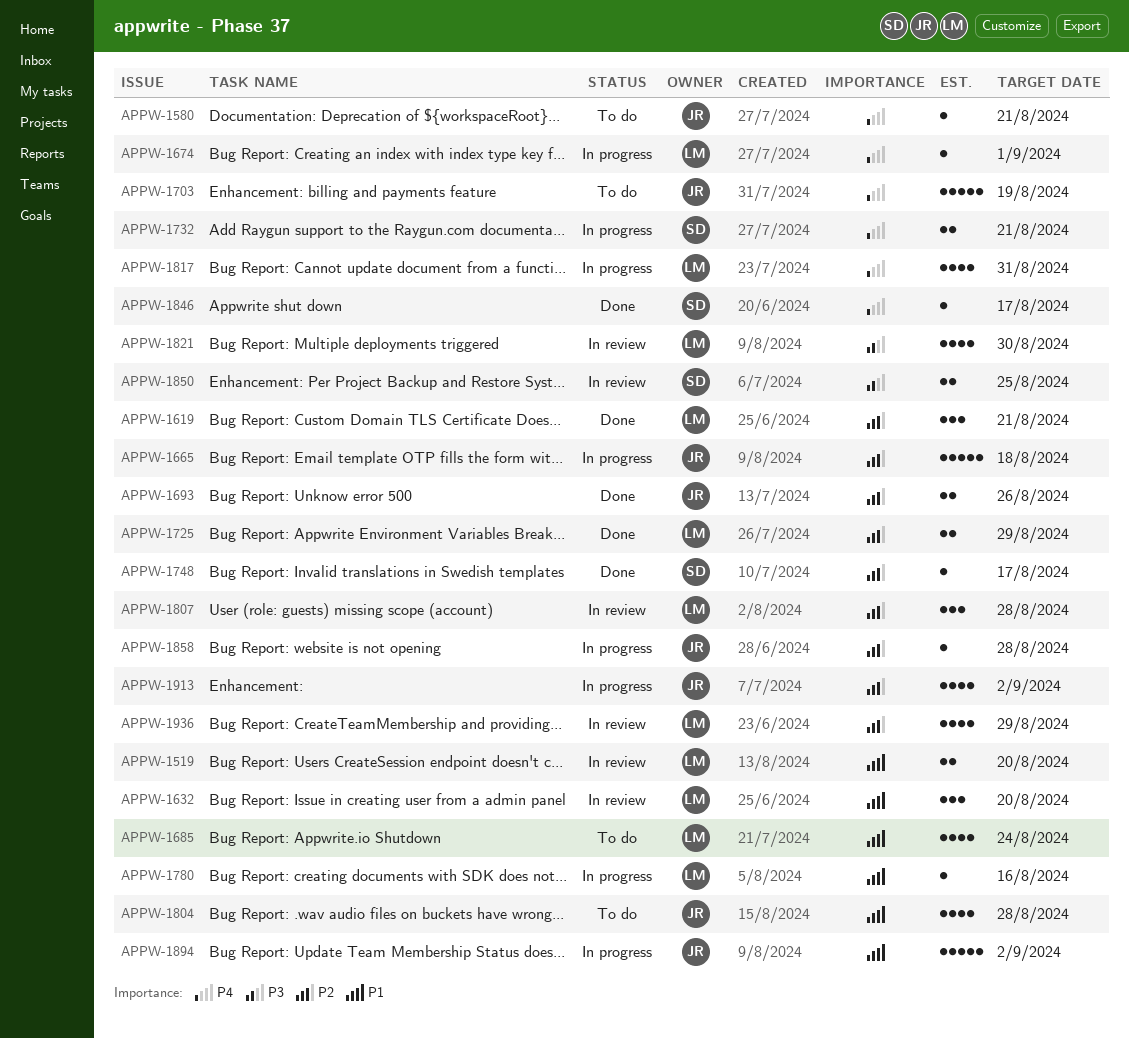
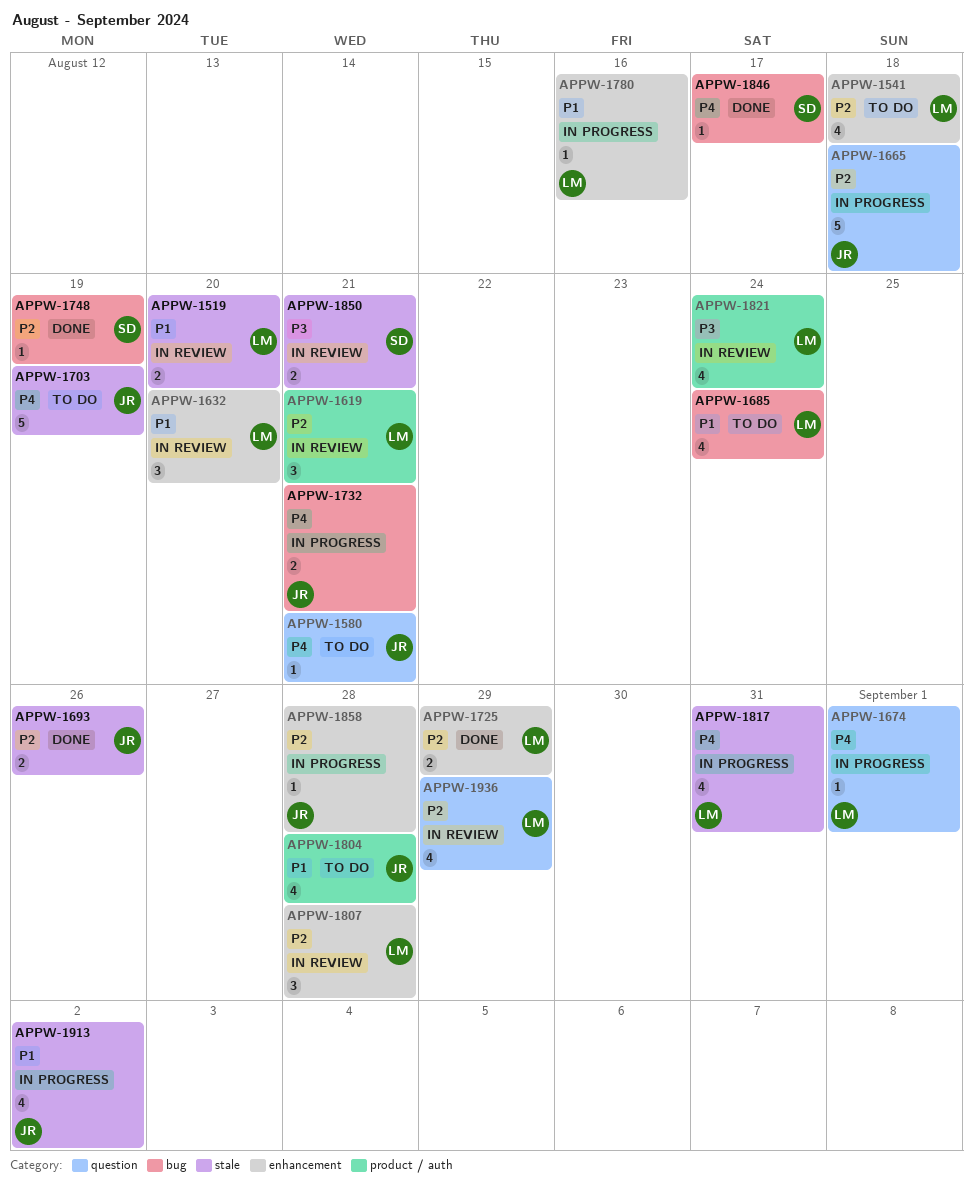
APPW-1541: none -> present
APPW-1619, status: Done -> In review
APPW-1732, owner: SD -> JR
APPW-1748, due: Aug 17 -> Aug 19
APPW-1821, due: Aug 30 -> Aug 24
APPW-1850, due: Aug 25 -> Aug 21
APPW-1894: present -> none
APPW-1913, priority: P2 -> P1

